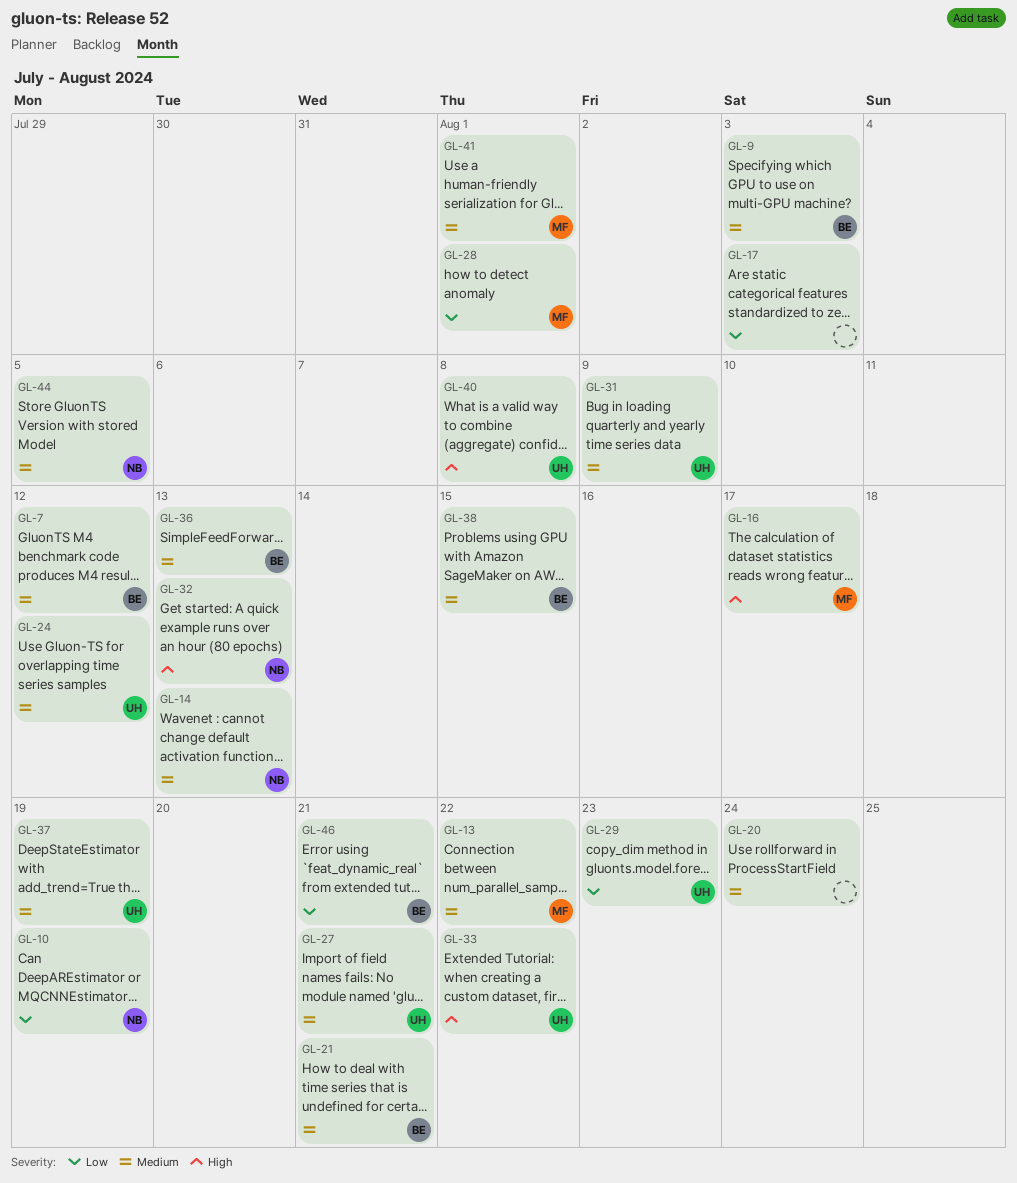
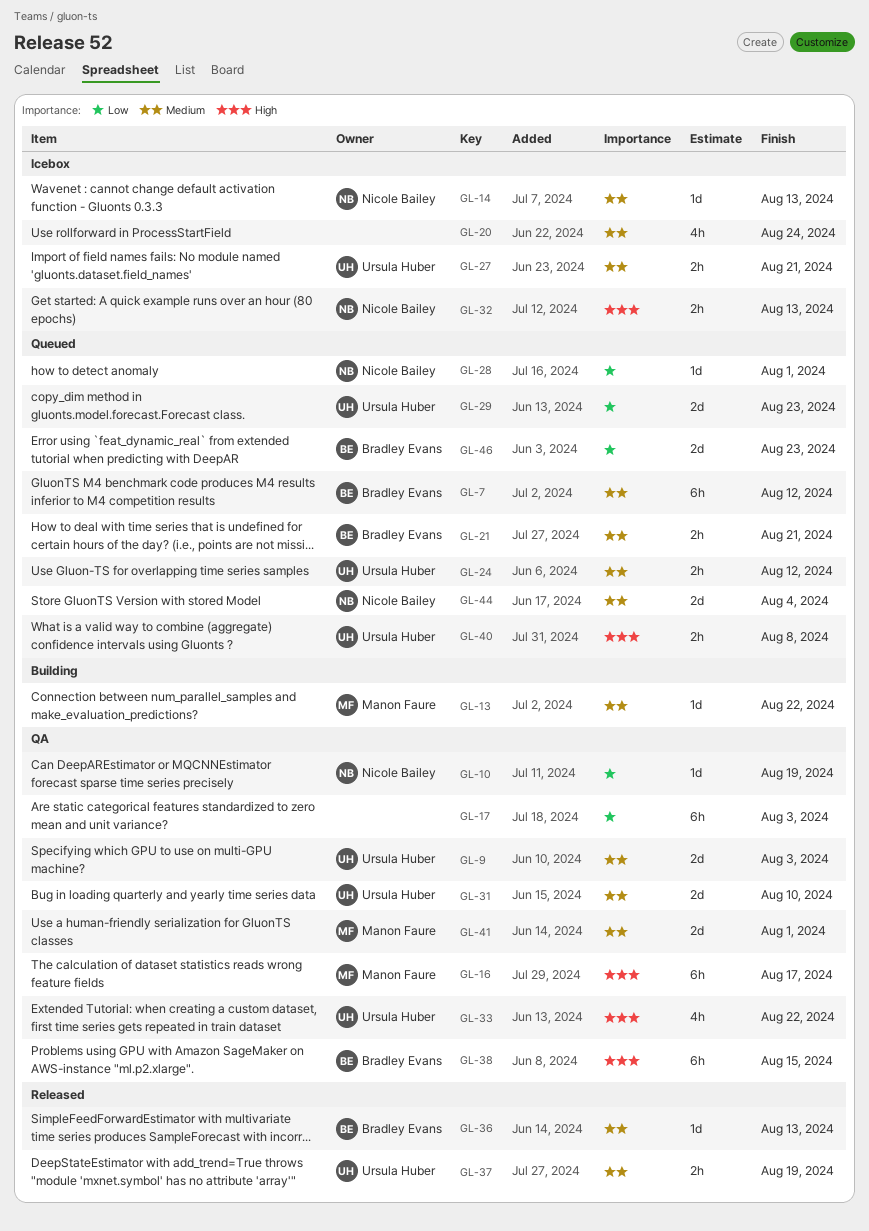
GL-9, owner: Bradley Evans -> Ursula Huber
GL-28, owner: Manon Faure -> Nicole Bailey
GL-31, due: Aug 9 -> Aug 10
GL-38, priority: Medium -> High
GL-44, due: Aug 5 -> Aug 4
GL-46, due: Aug 21 -> Aug 23

